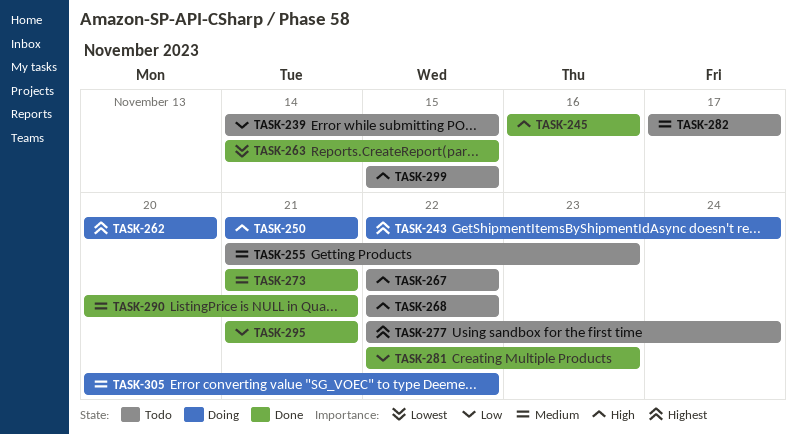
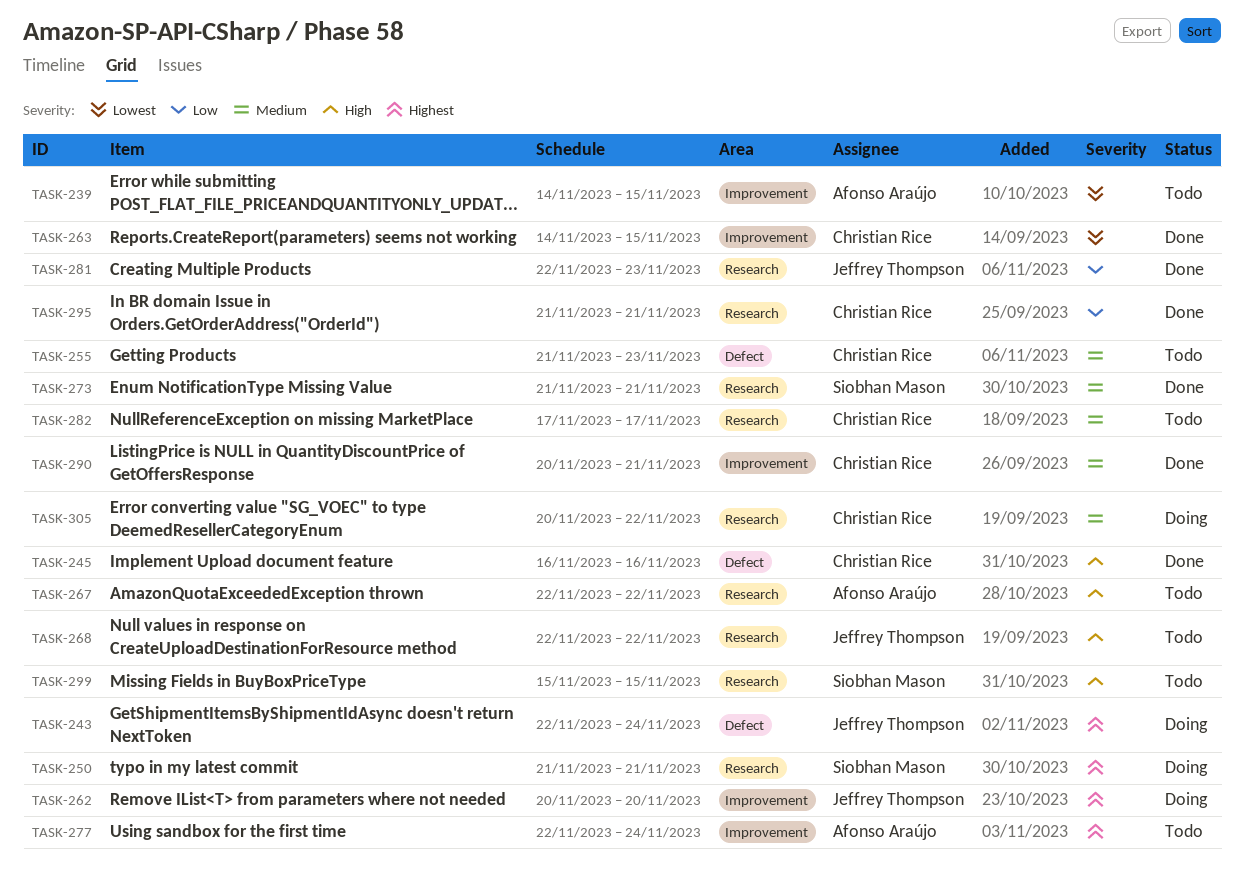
TASK-239, priority: Low -> Lowest
TASK-250, priority: High -> Highest

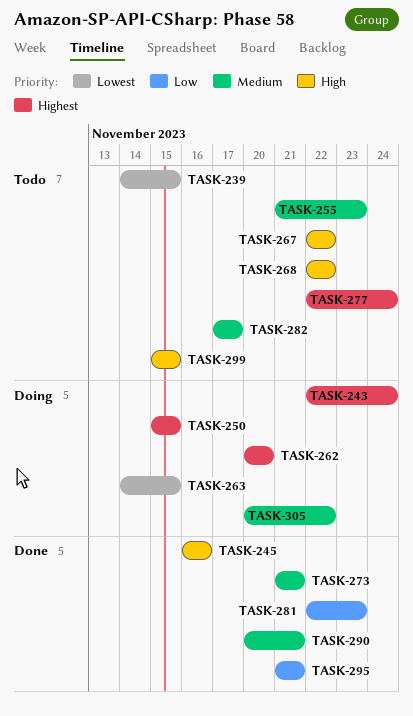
TASK-250, start: Nov 21 -> Nov 15
TASK-250, due: Nov 21 -> Nov 15
TASK-263, status: Done -> Doing

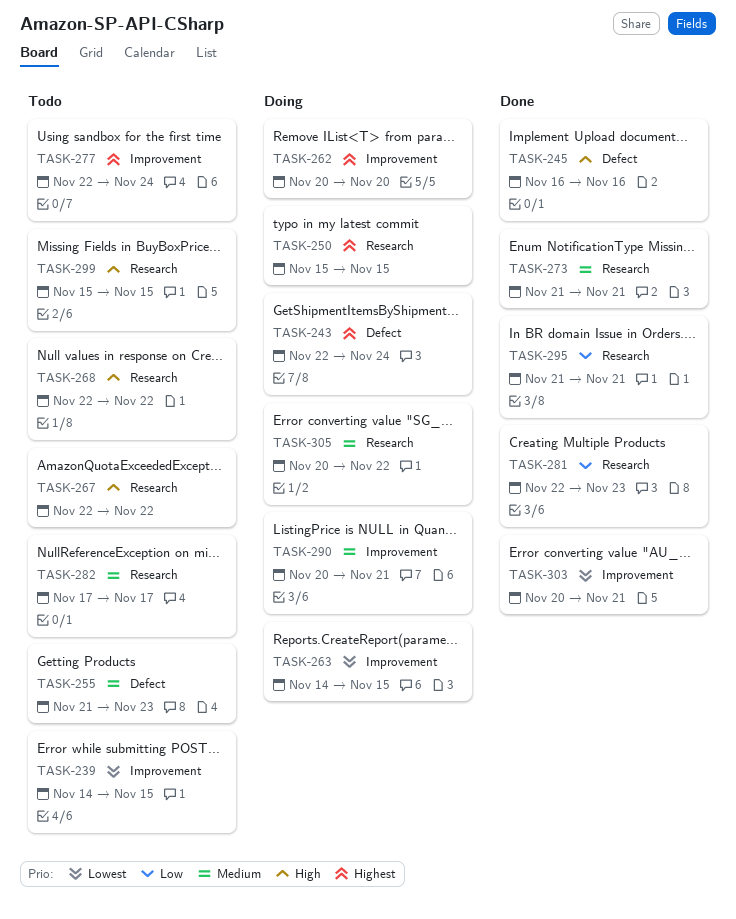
TASK-290, status: Done -> Doing
TASK-303: none -> present

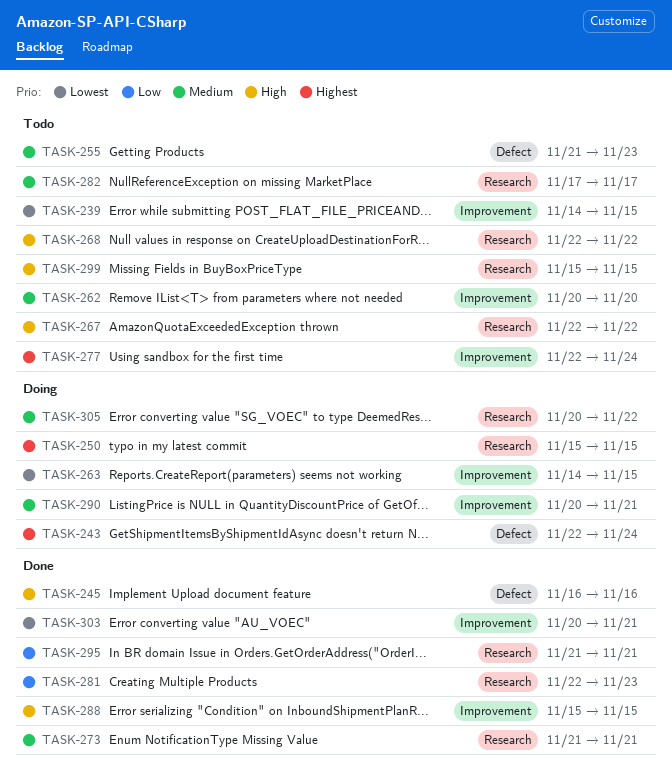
TASK-262, status: Doing -> Todo
TASK-262, priority: Highest -> Medium
TASK-288: none -> present

